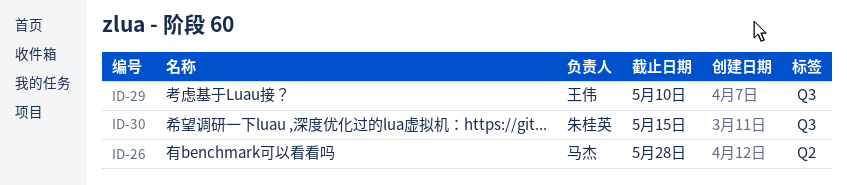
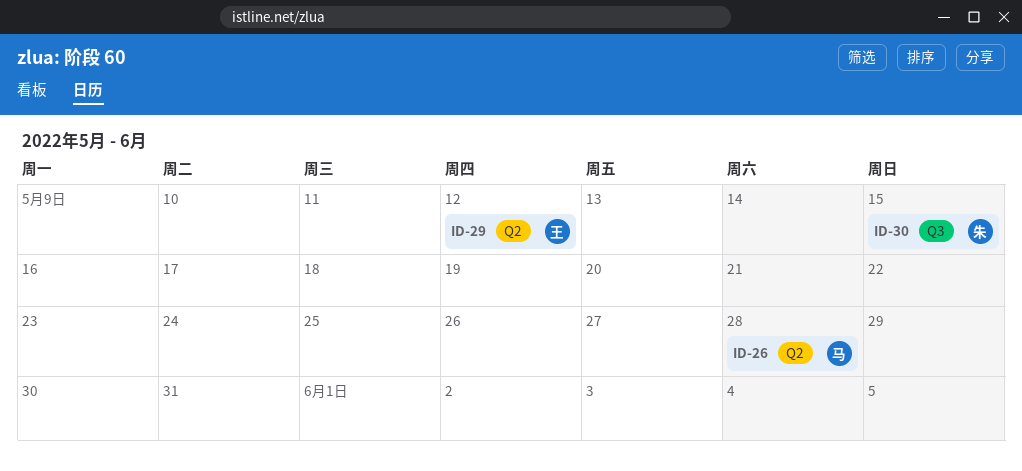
ID-29, label: Q3 -> Q2
ID-29, due: May 10 -> May 12

